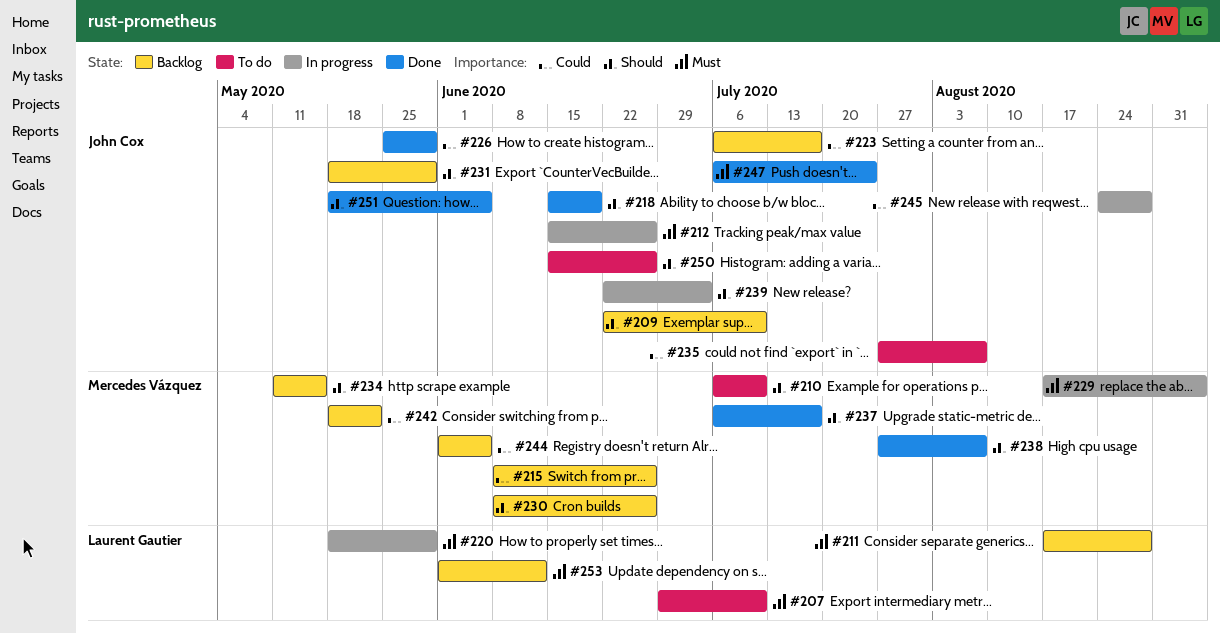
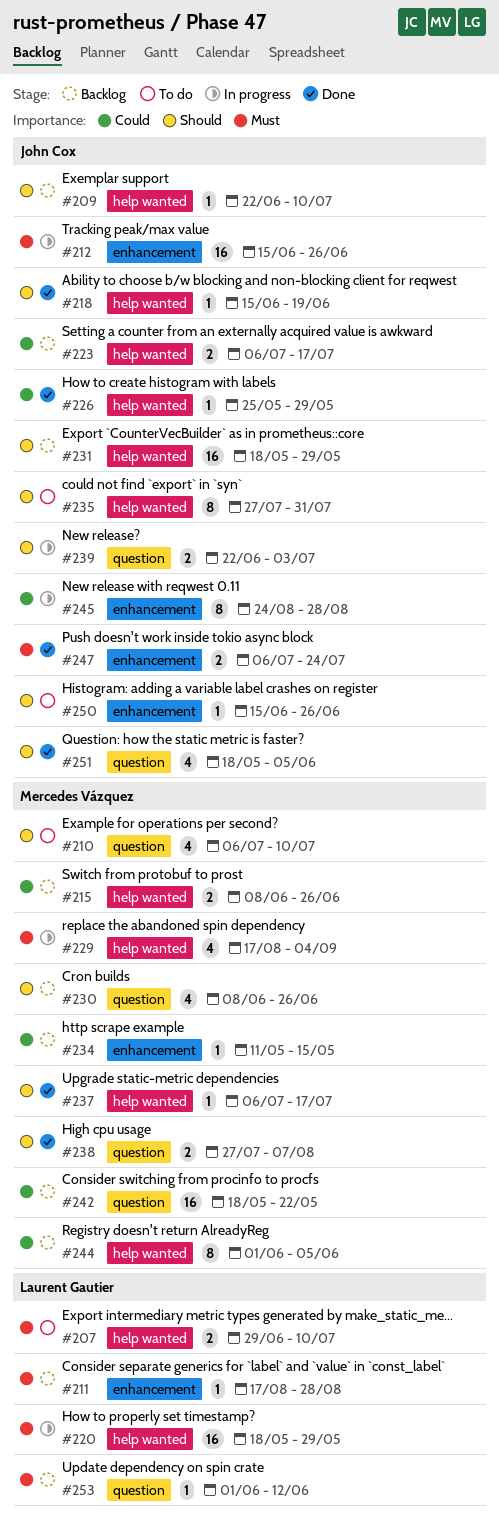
#234, priority: Should -> Could
#235, priority: Could -> Should
#235, due: Aug 7 -> Jul 31

